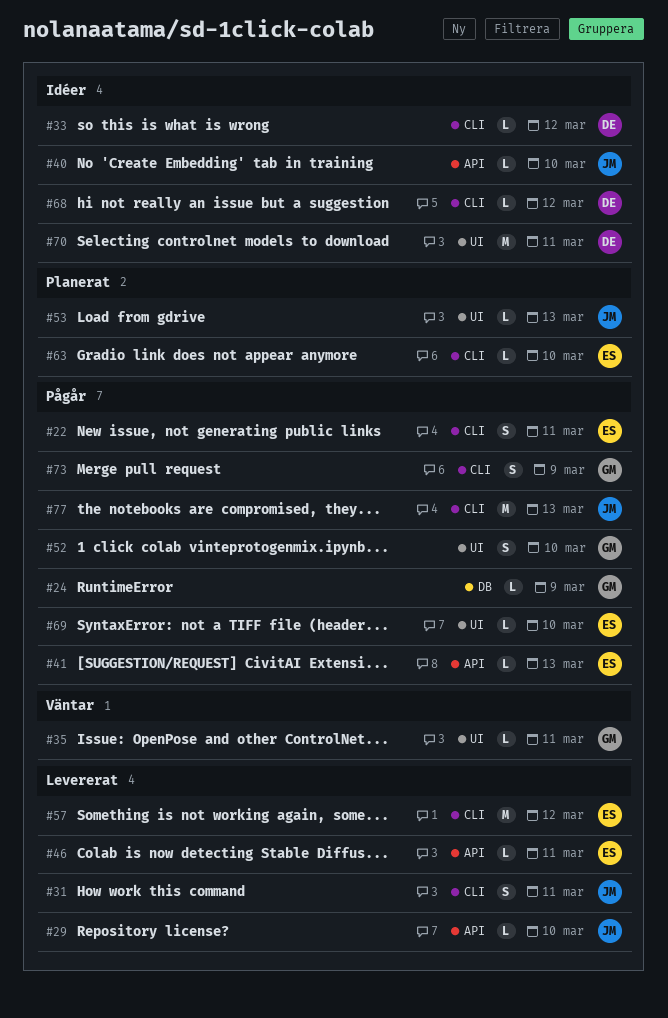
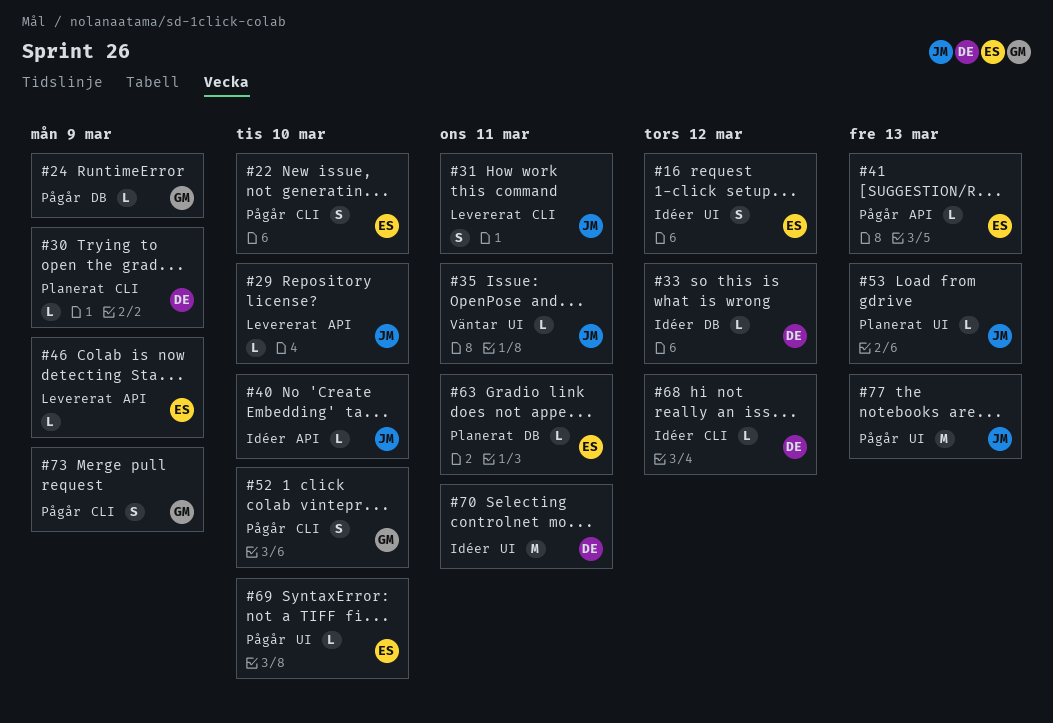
#16: none -> present
#22, due: Mar 11 -> Mar 10
#30: none -> present
#33, label: CLI -> DB
#35, owner: GM -> JM
#46, due: Mar 11 -> Mar 9
#52, label: UI -> CLI
#57: present -> none
#63, label: CLI -> DB
#63, due: Mar 10 -> Mar 11
#77, label: CLI -> UI

